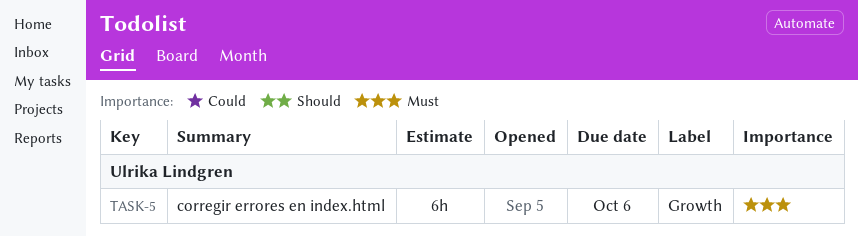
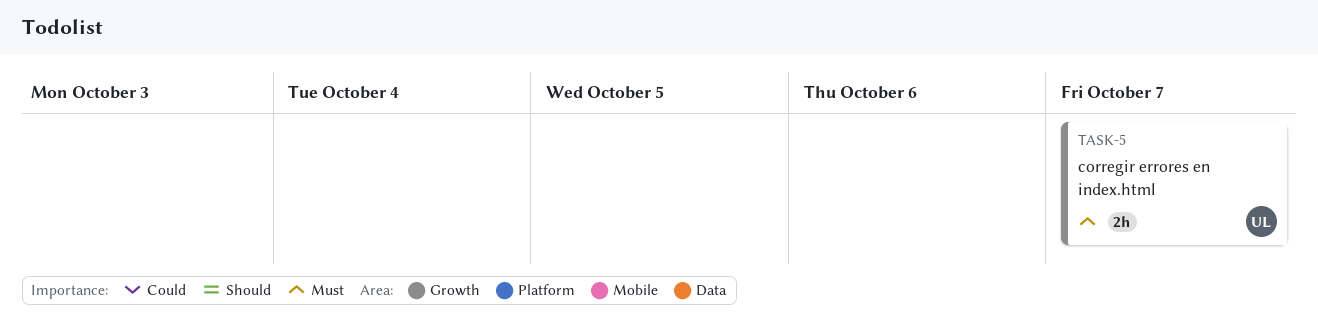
TASK-5, estimate: 6h -> 2h
TASK-5, due: Oct 6 -> Oct 7

